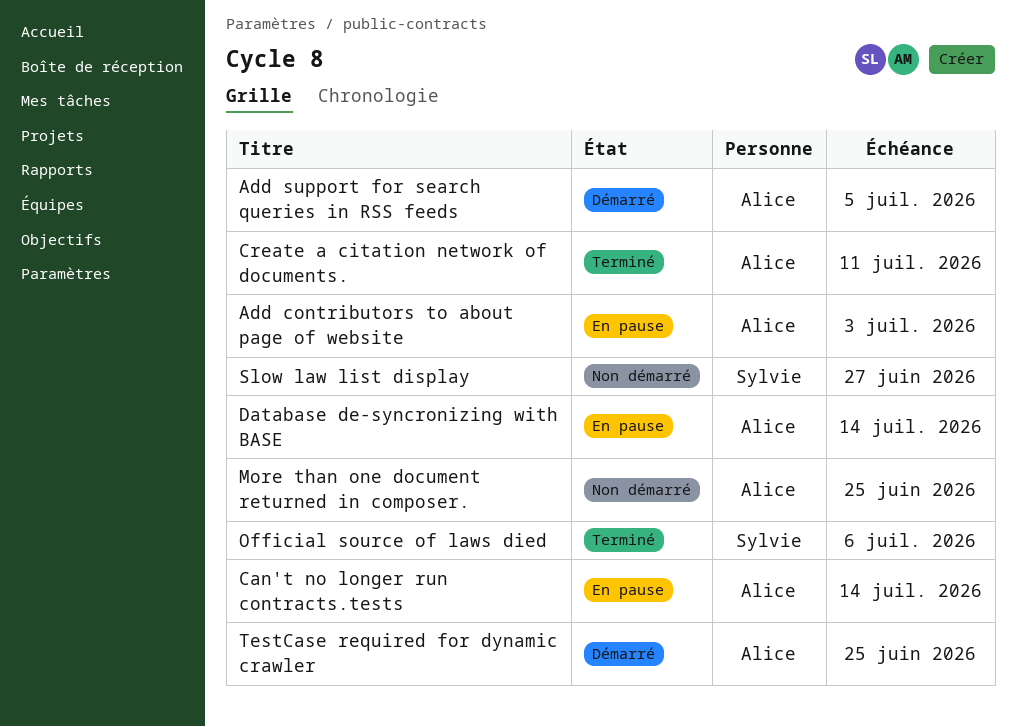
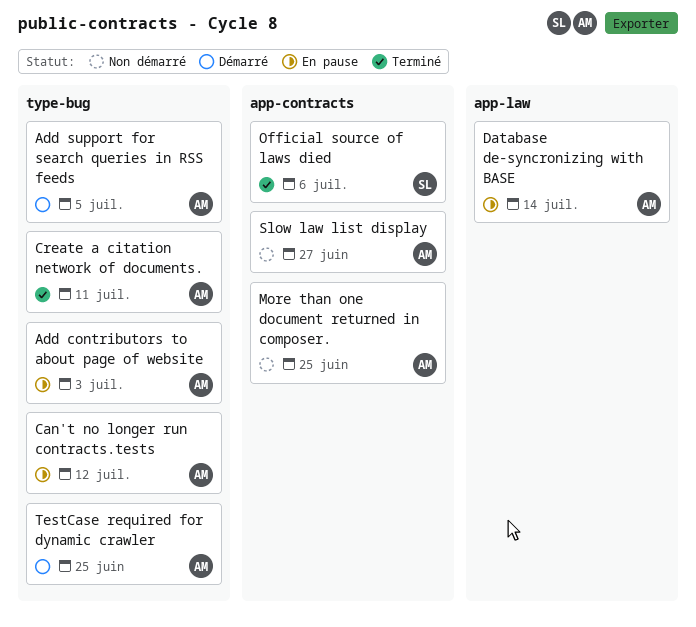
Can't no longer run contracts.tests, due: Jul 14 -> Jul 12
Slow law list display, owner: Sylvie -> Alice

